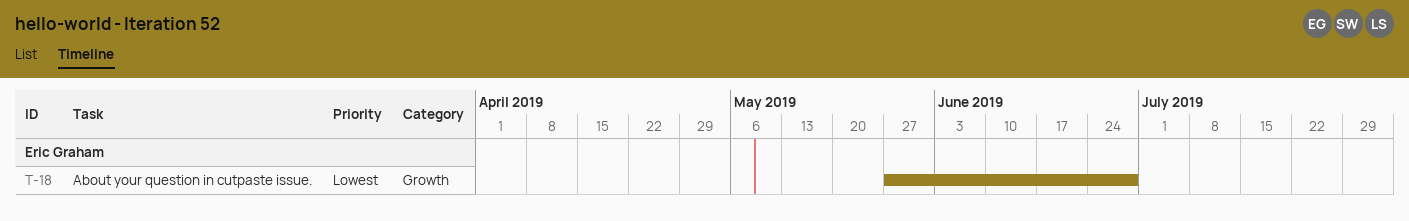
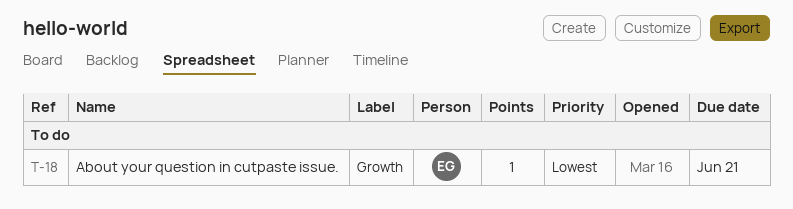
T-18, due: Jun 28 -> Jun 21

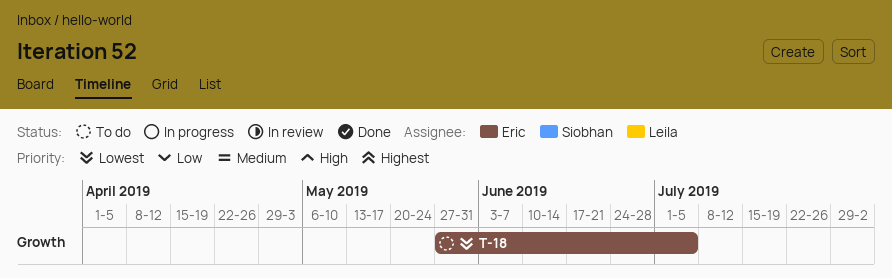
T-18, due: Jun 21 -> Jul 5

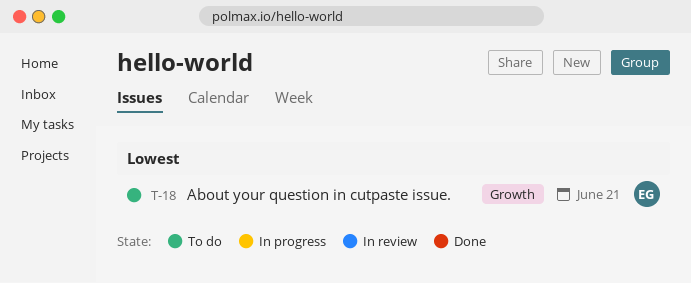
T-18, due: Jul 5 -> Jun 21

